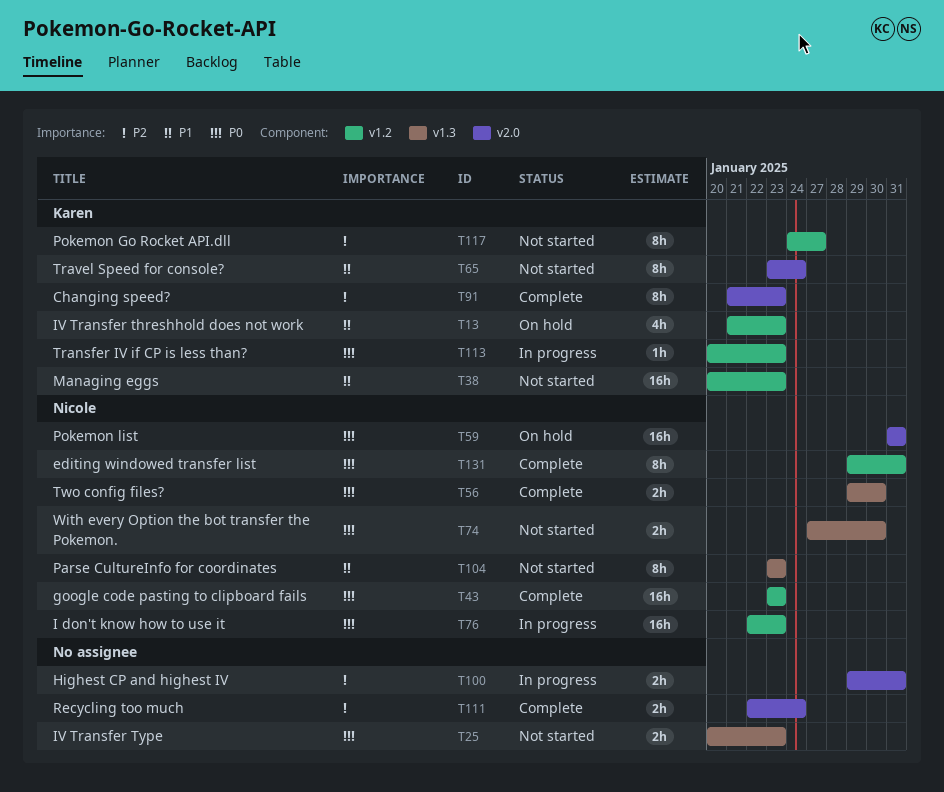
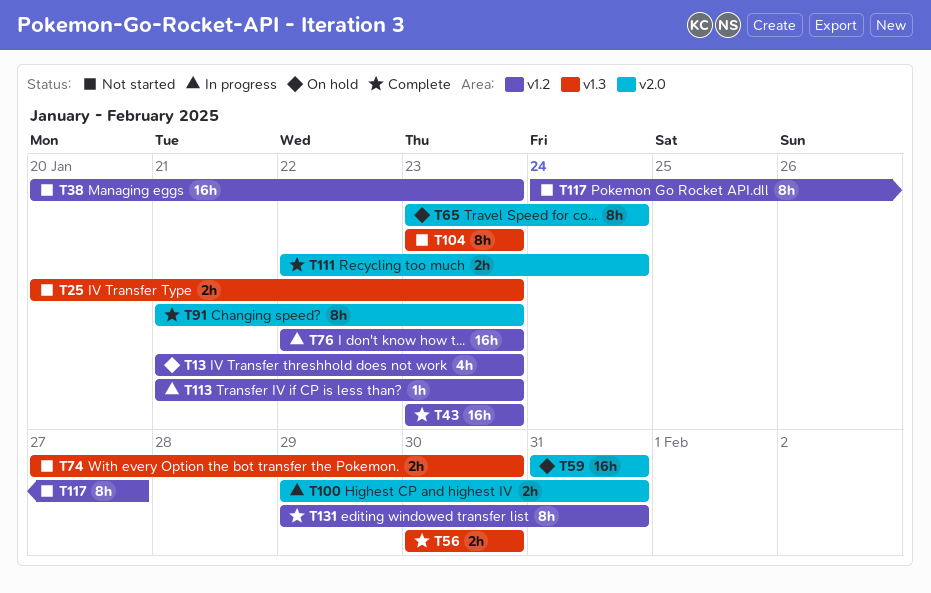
T56, start: Jan 29 -> Jan 30
T65, status: Not started -> On hold
T113, start: Jan 20 -> Jan 21

